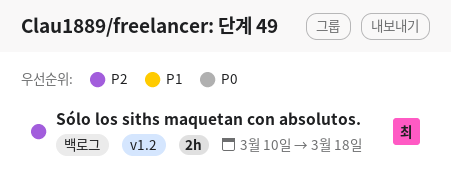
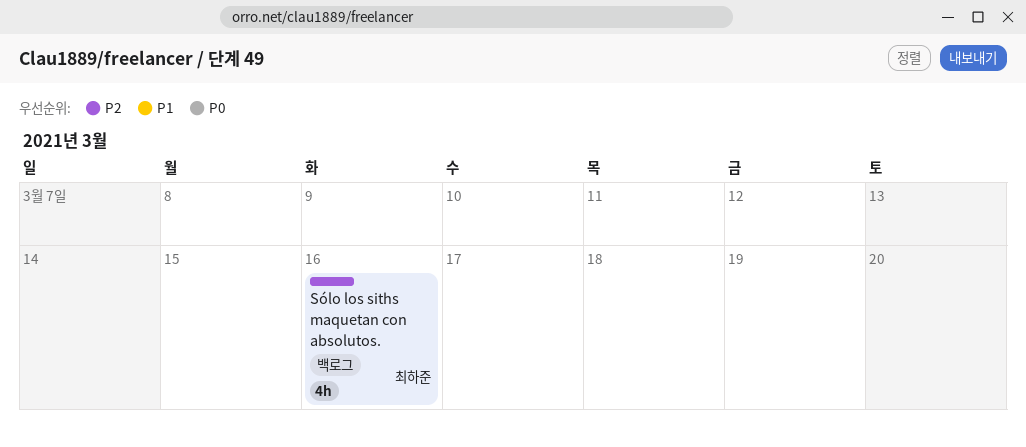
Sólo los siths maquetan con absolutos., estimate: 2h -> 4h
Sólo los siths maquetan con absolutos., due: Mar 18 -> Mar 16

